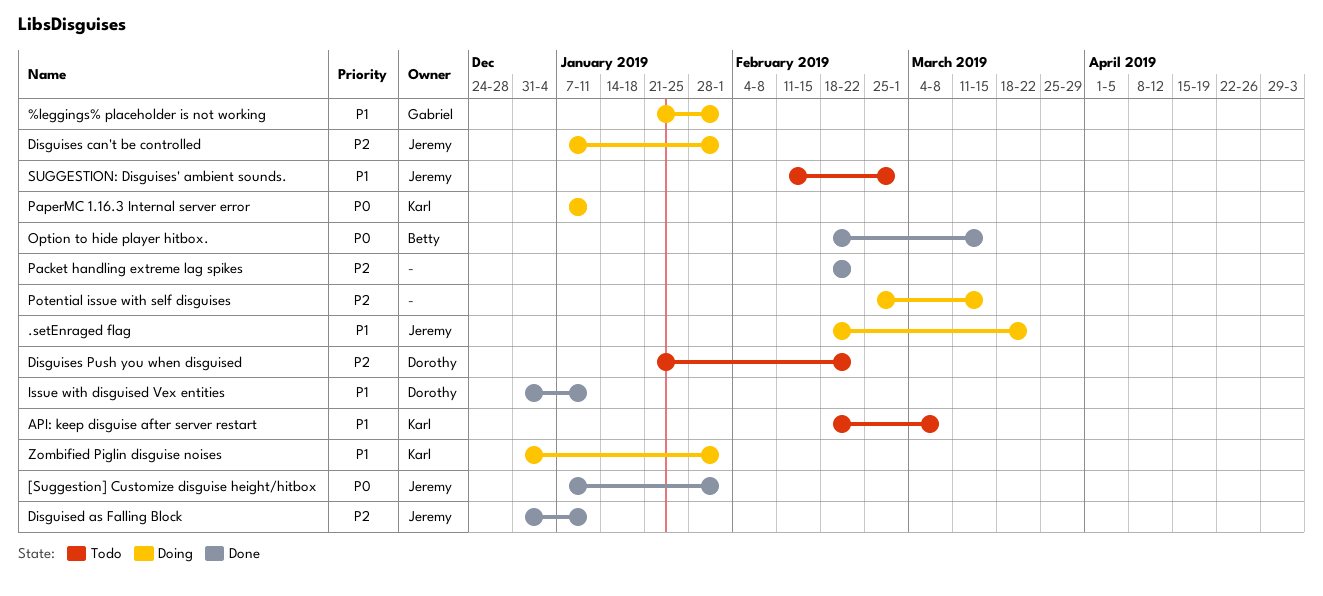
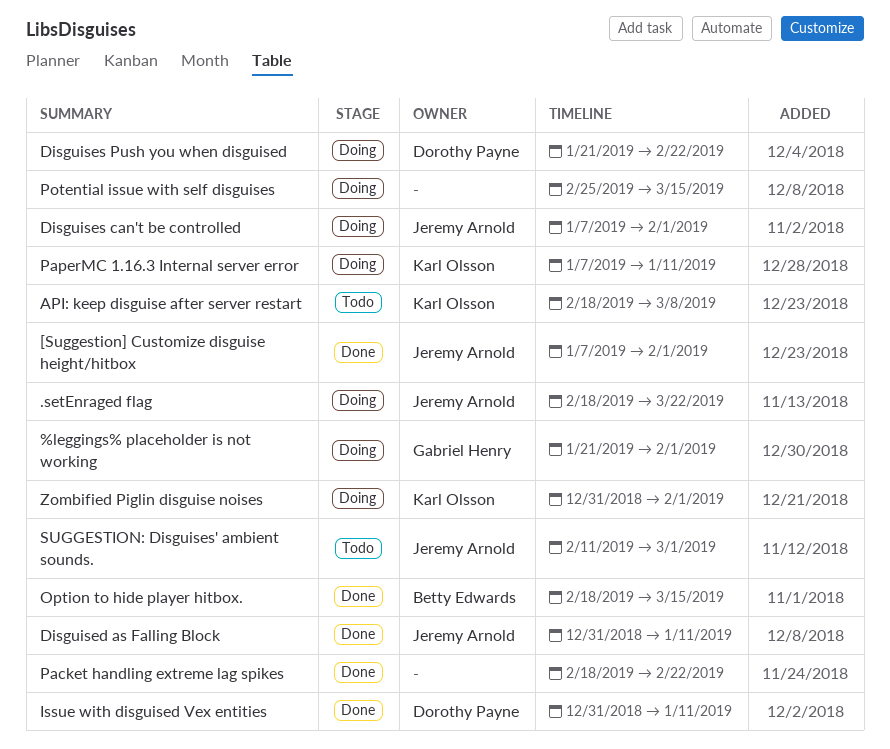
Disguises Push you when disguised, status: Todo -> Doing

